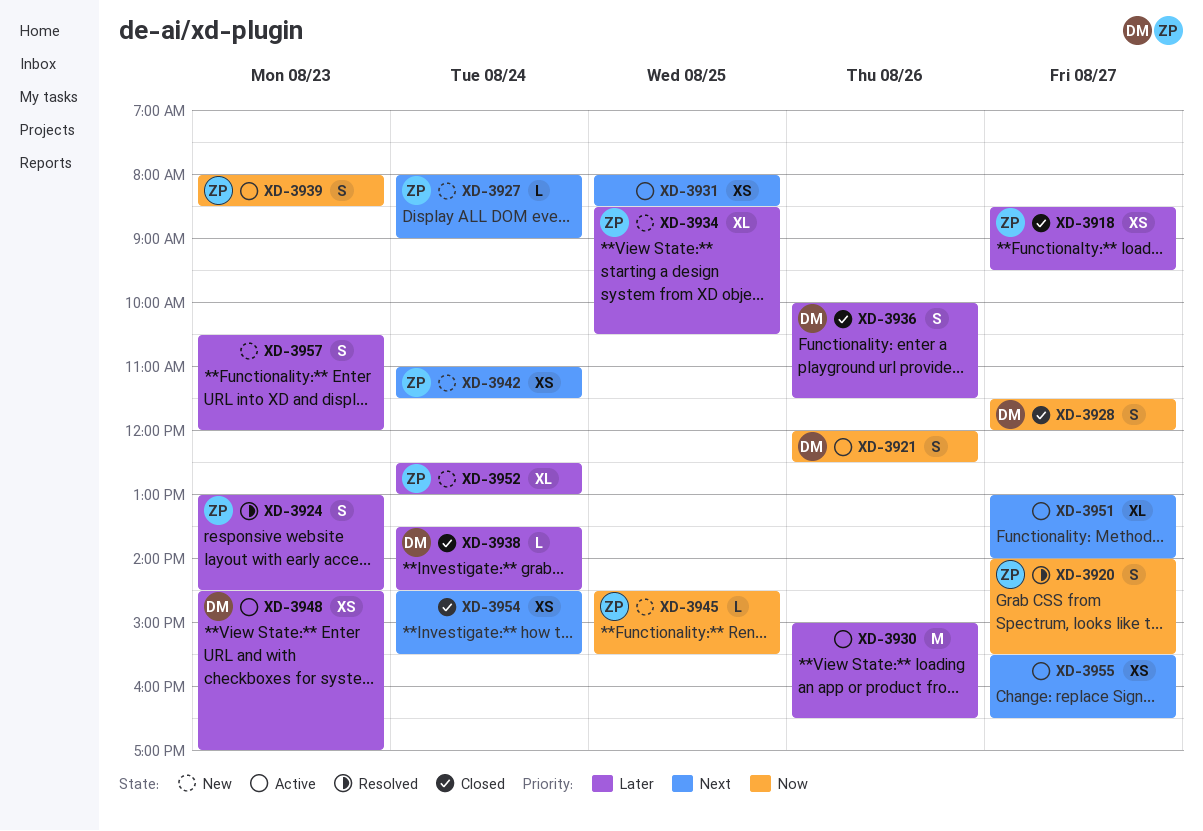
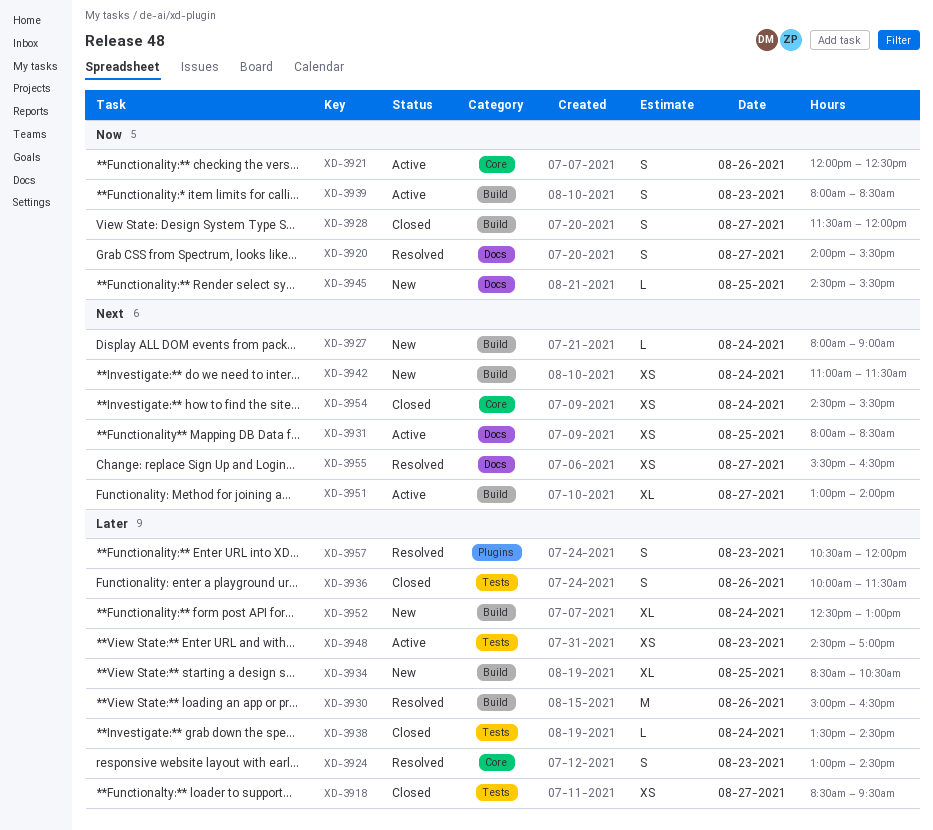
XD-3930, status: Active -> Resolved
XD-3955, status: Active -> Resolved
XD-3957, status: New -> Resolved

